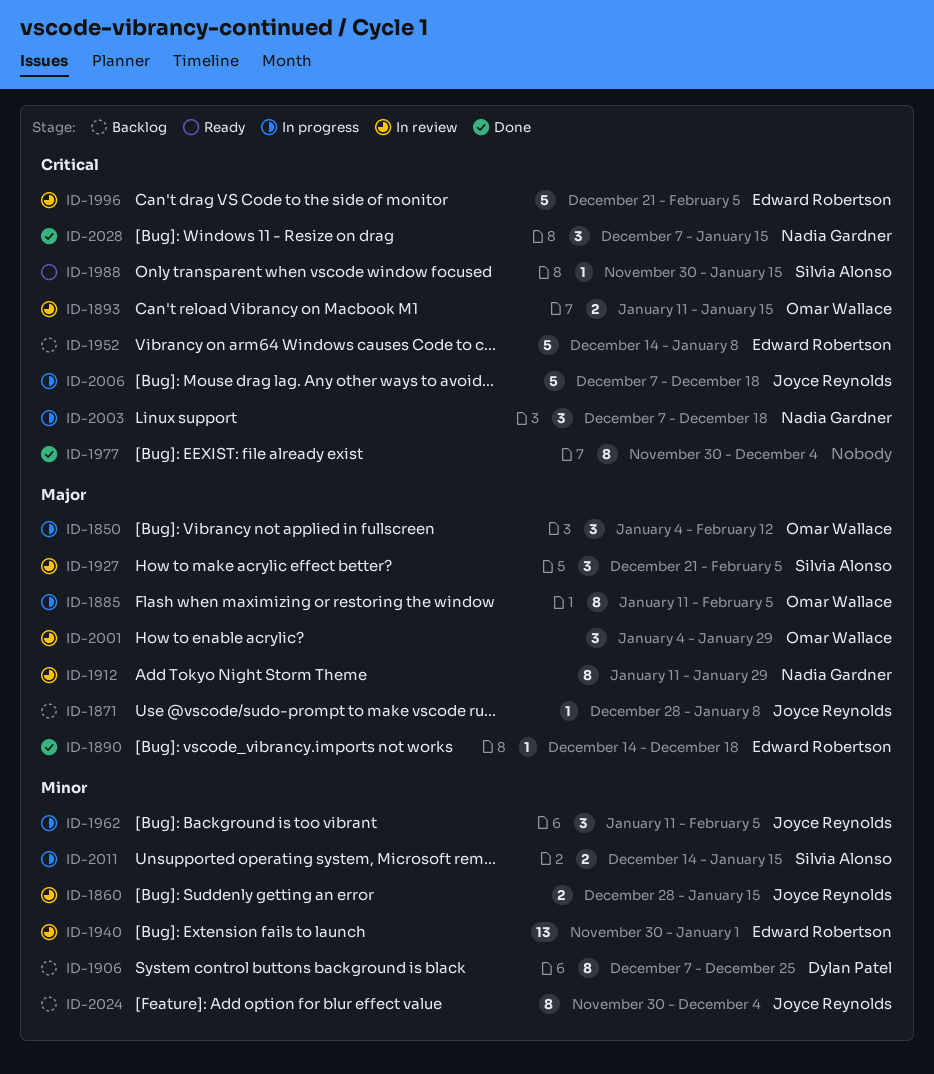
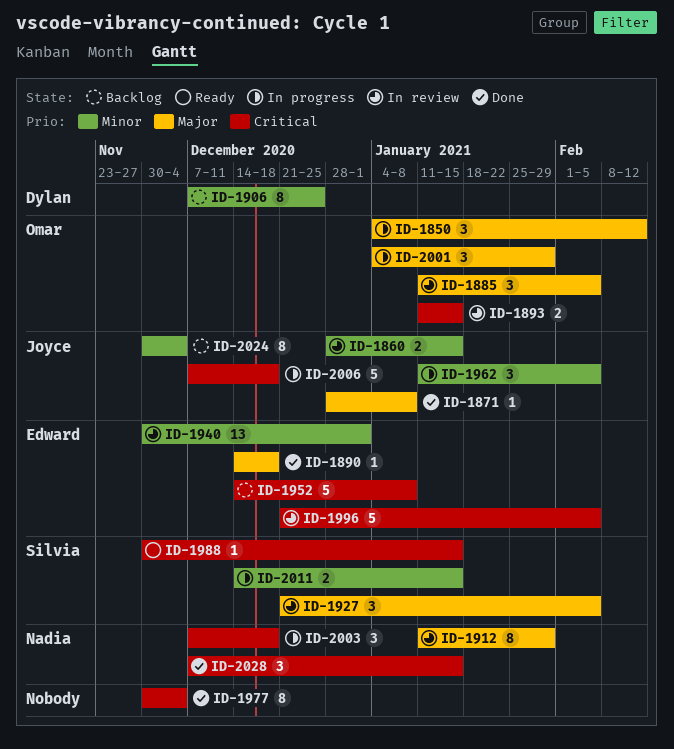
ID-1871, status: Backlog -> Done
ID-1885, status: In progress -> In review
ID-1885, estimate: 8 -> 3
ID-2001, status: In review -> In progress

